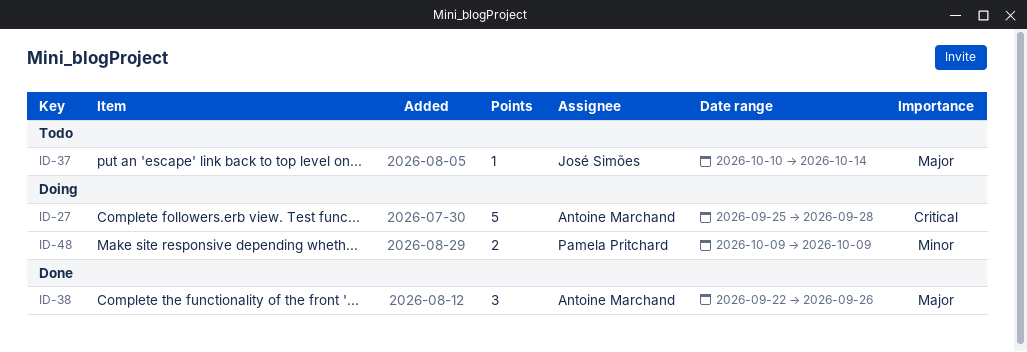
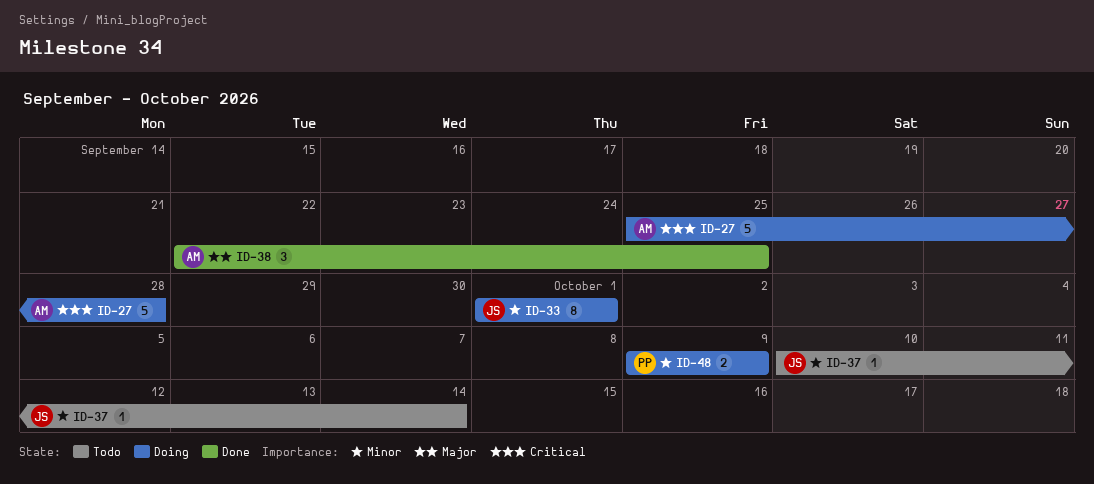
ID-33: none -> present
ID-37, priority: Major -> Minor
ID-38, due: Sep 26 -> Sep 25

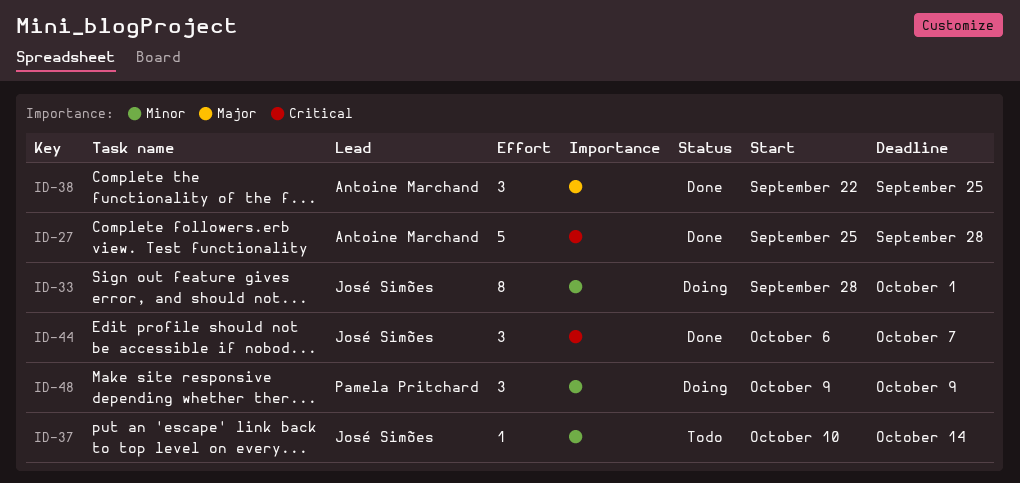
ID-27, status: Doing -> Done
ID-33, start: Oct 1 -> Sep 28
ID-44: none -> present
ID-48, estimate: 2 -> 3

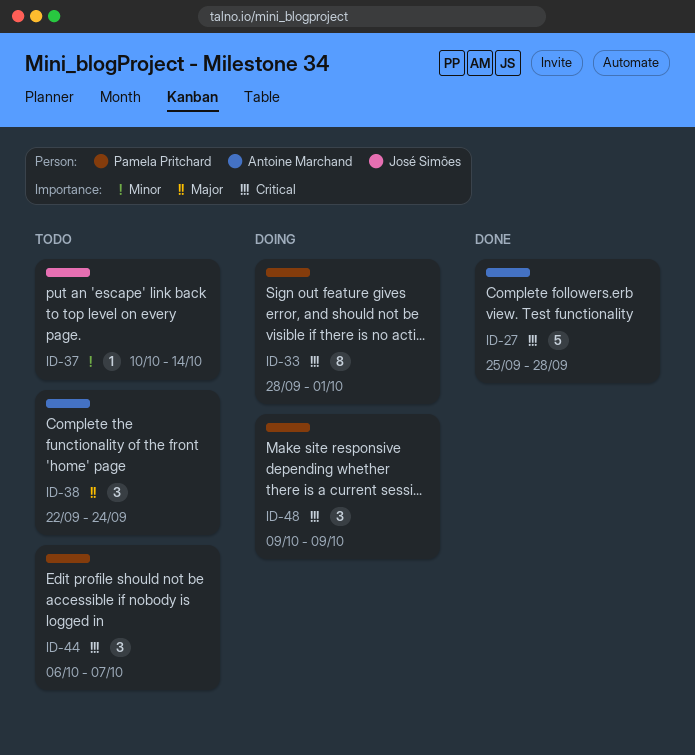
ID-33, owner: José Simões -> Pamela Pritchard
ID-33, priority: Minor -> Critical
ID-38, status: Done -> Todo
ID-38, due: Sep 25 -> Sep 24
ID-44, status: Done -> Todo
ID-44, owner: José Simões -> Pamela Pritchard
ID-48, priority: Minor -> Critical

